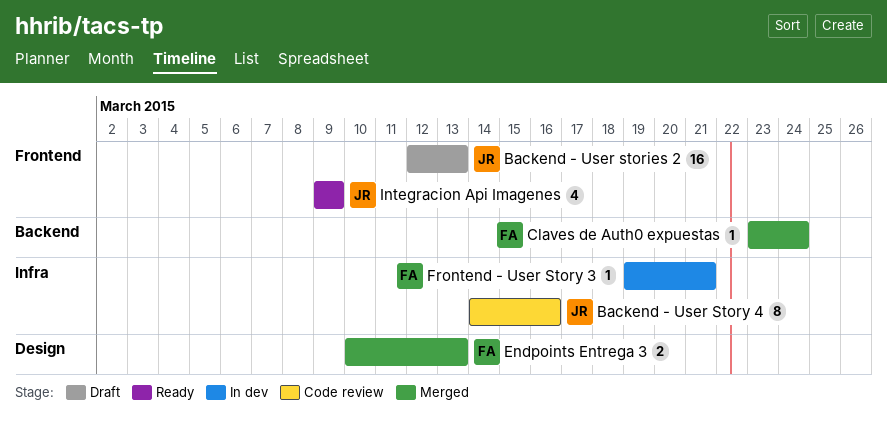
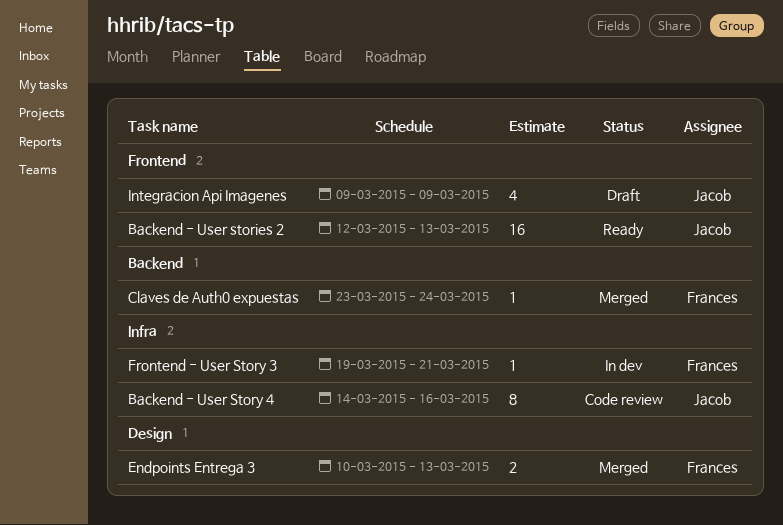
Backend - User stories 2, status: Draft -> Ready
Integracion Api Imagenes, status: Ready -> Draft

